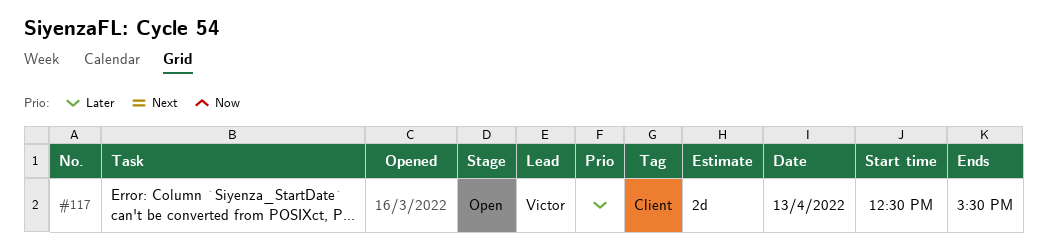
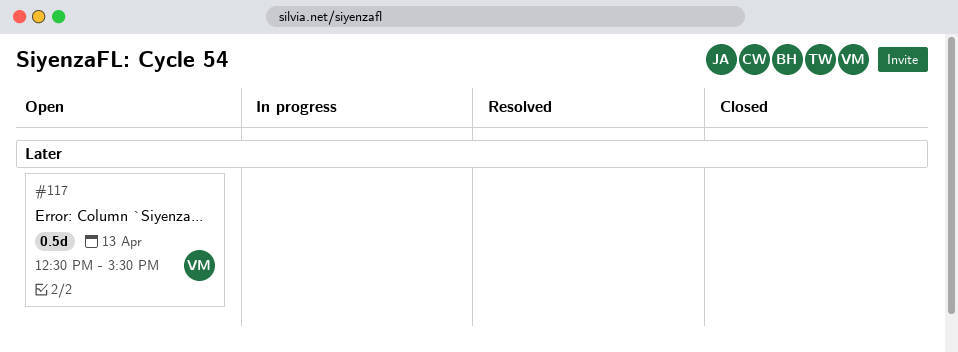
#117, estimate: 2d -> 0.5d

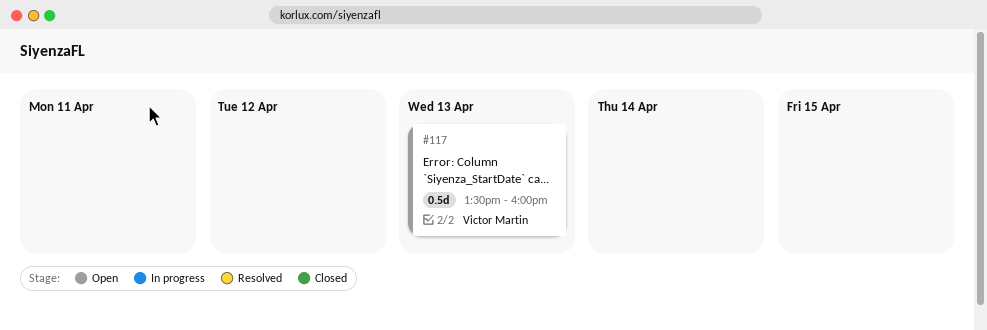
#117, begins: 12:30 -> 13:30
#117, ends: 15:30 -> 16:00

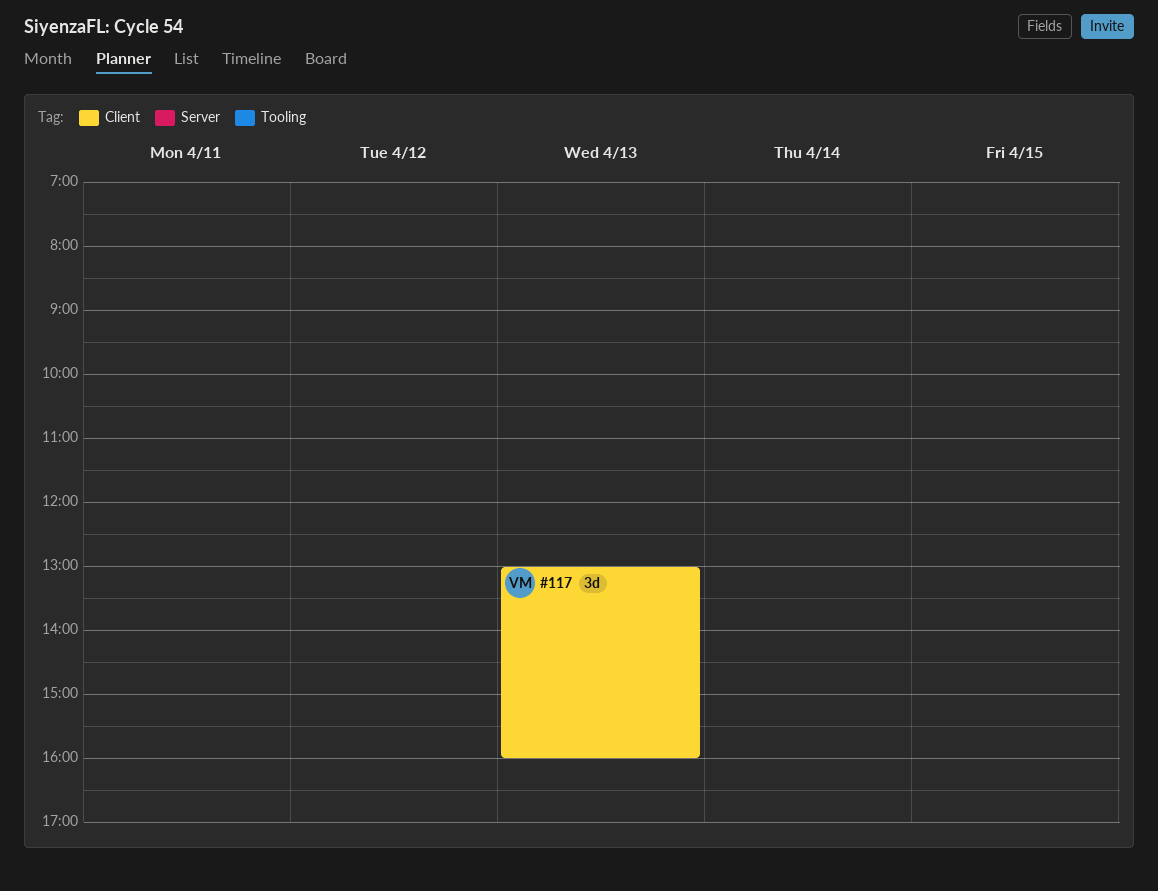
#117, estimate: 0.5d -> 3d
#117, begins: 13:30 -> 13:00

